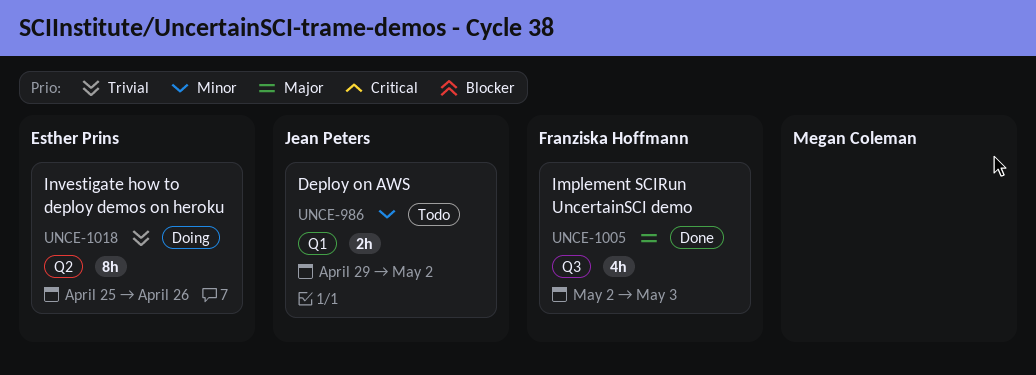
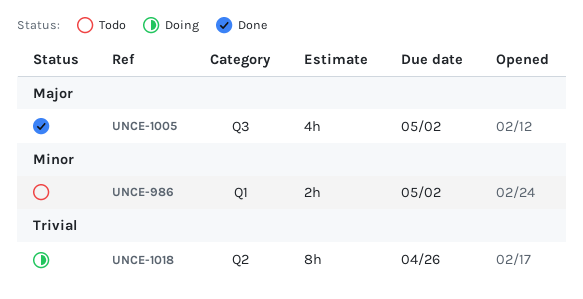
UNCE-1005, due: May 3 -> May 2

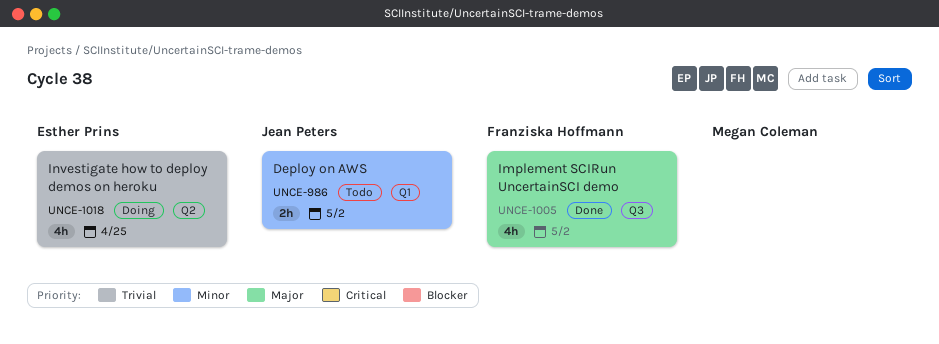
UNCE-1018, estimate: 8h -> 4h
UNCE-1018, due: Apr 26 -> Apr 25

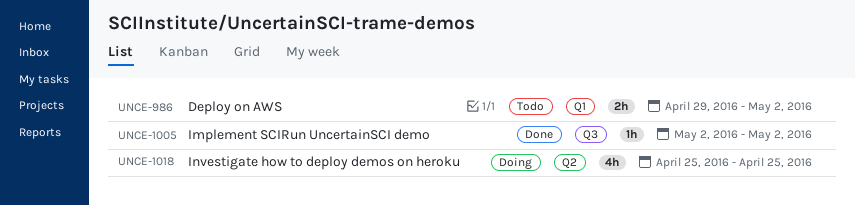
UNCE-1005, estimate: 4h -> 1h

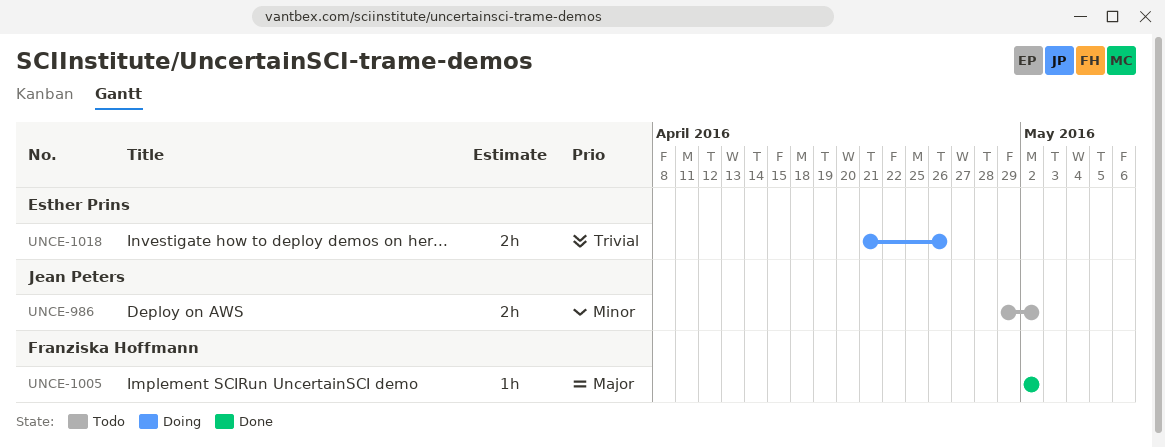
UNCE-1018, estimate: 4h -> 2h
UNCE-1018, start: Apr 25 -> Apr 21
UNCE-1018, due: Apr 25 -> Apr 26

